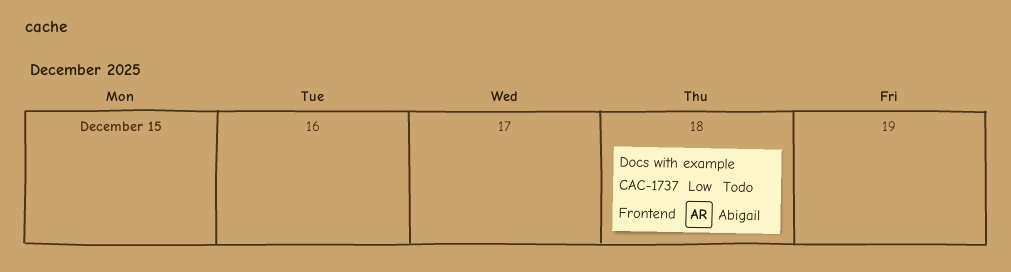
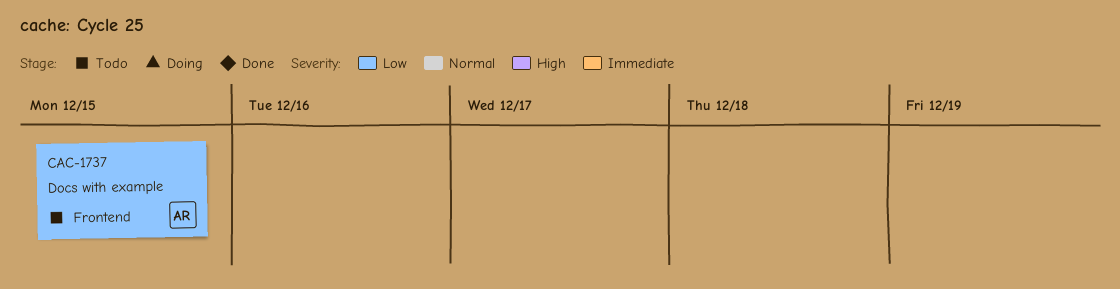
CAC-1737, due: Dec 18 -> Dec 15

